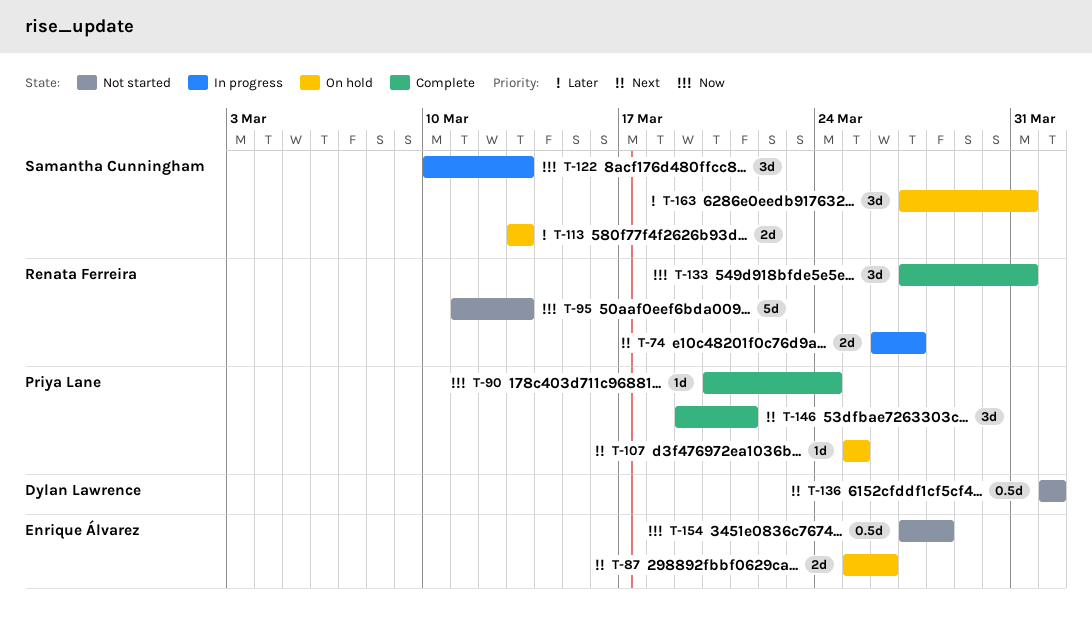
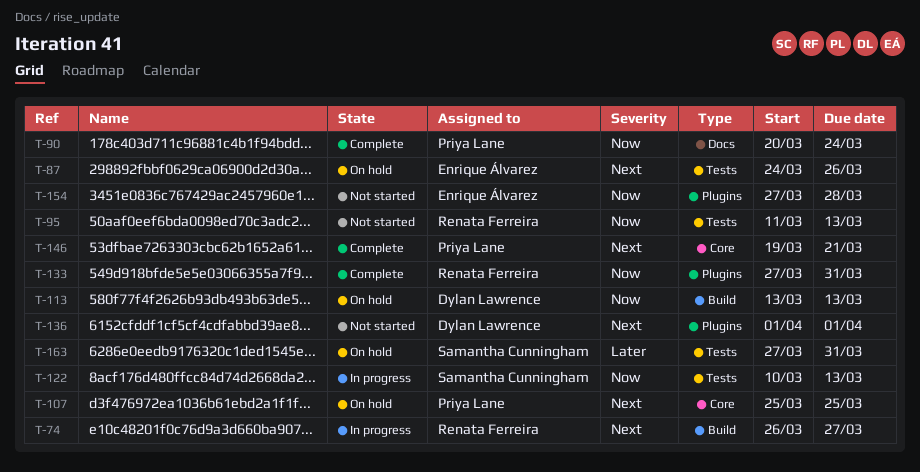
T-87, start: Mar 25 -> Mar 24
T-113, owner: Samantha Cunningham -> Dylan Lawrence
T-113, priority: Later -> Now

